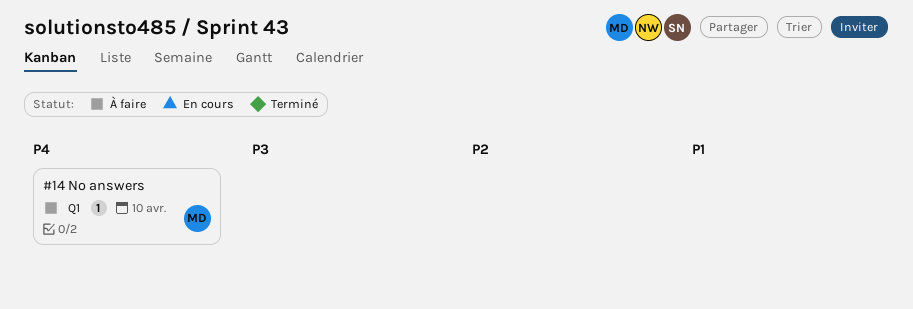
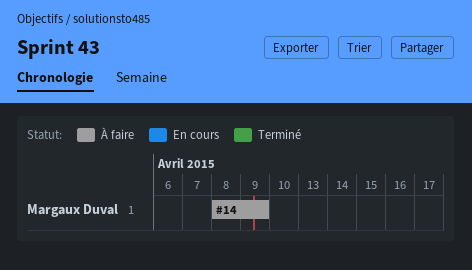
#14, due: Apr 10 -> Apr 9

